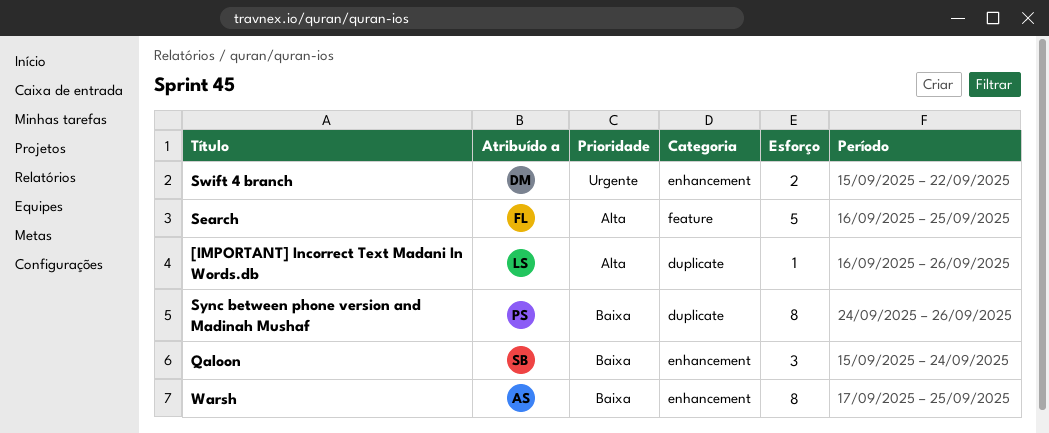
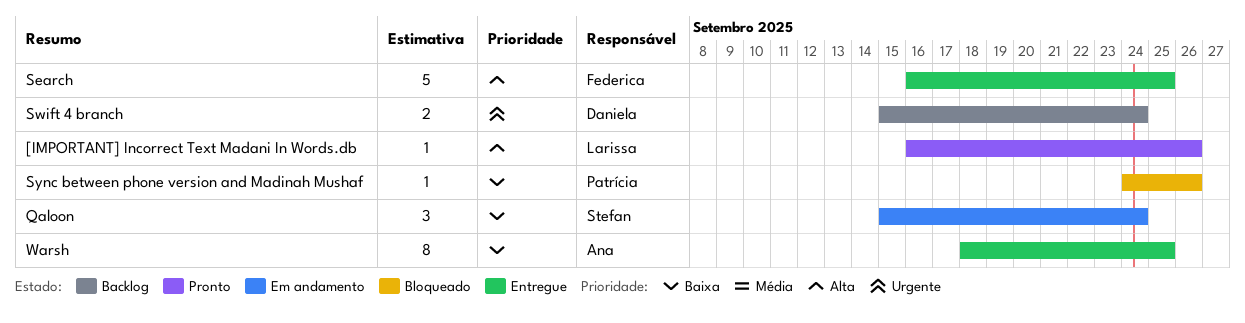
Swift 4 branch, due: Sep 22 -> Sep 24
Sync between phone version and Madinah Mushaf, estimate: 8 -> 1
Warsh, start: Sep 17 -> Sep 18

